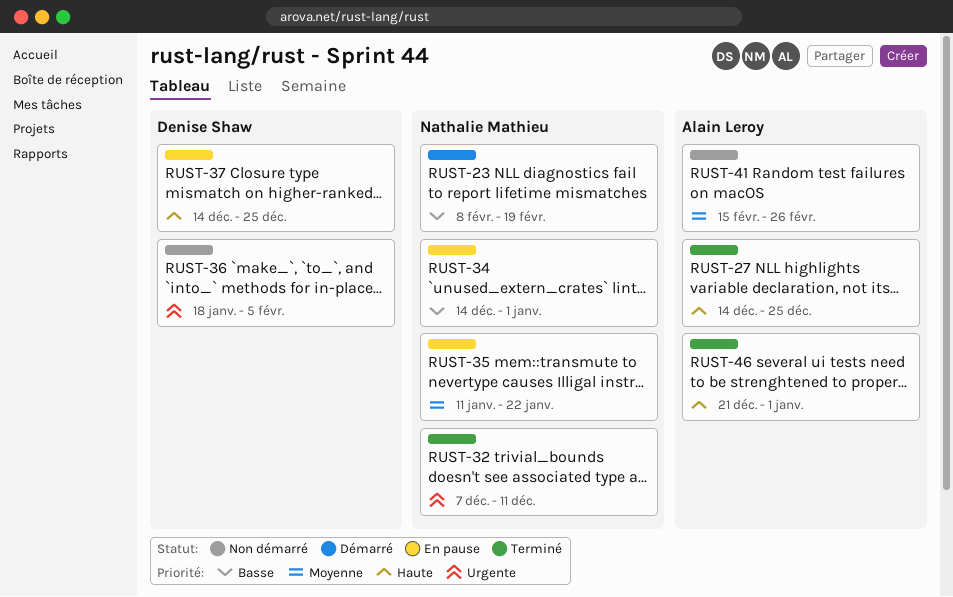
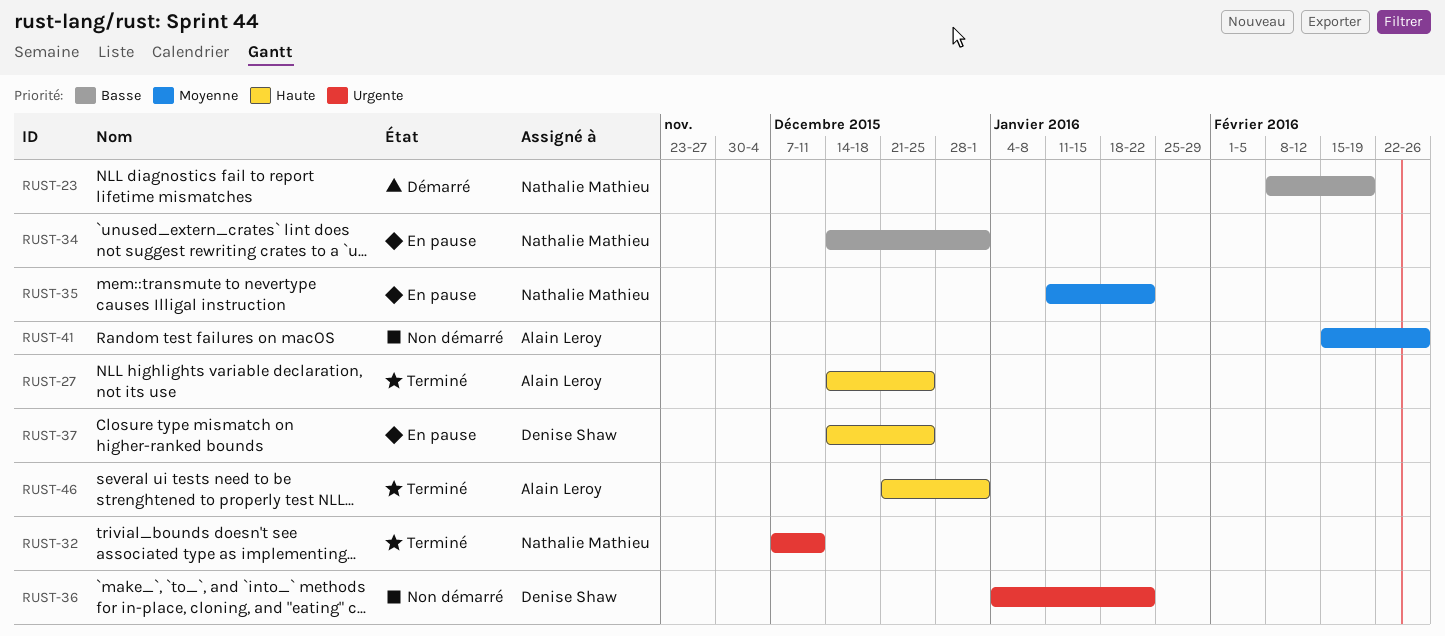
RUST-36, start: Jan 18 -> Jan 4
RUST-36, due: Feb 5 -> Jan 22

